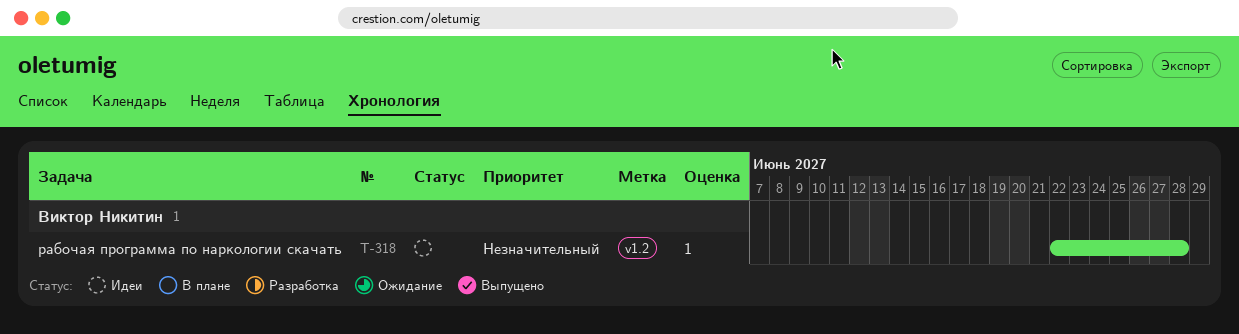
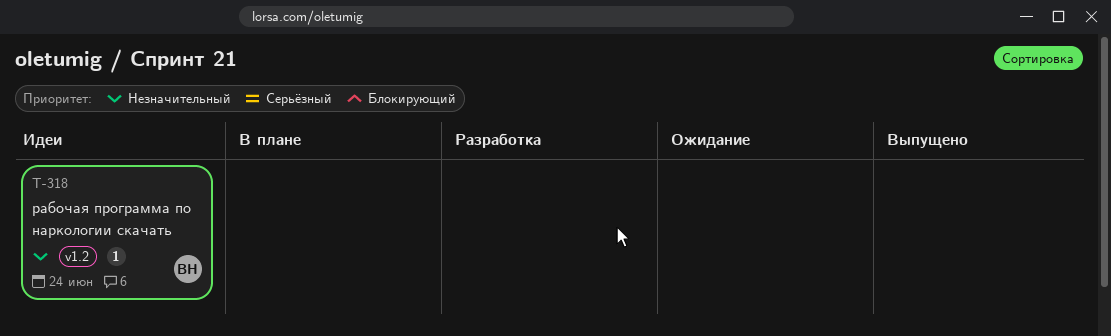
T-318, due: Jun 28 -> Jun 24

